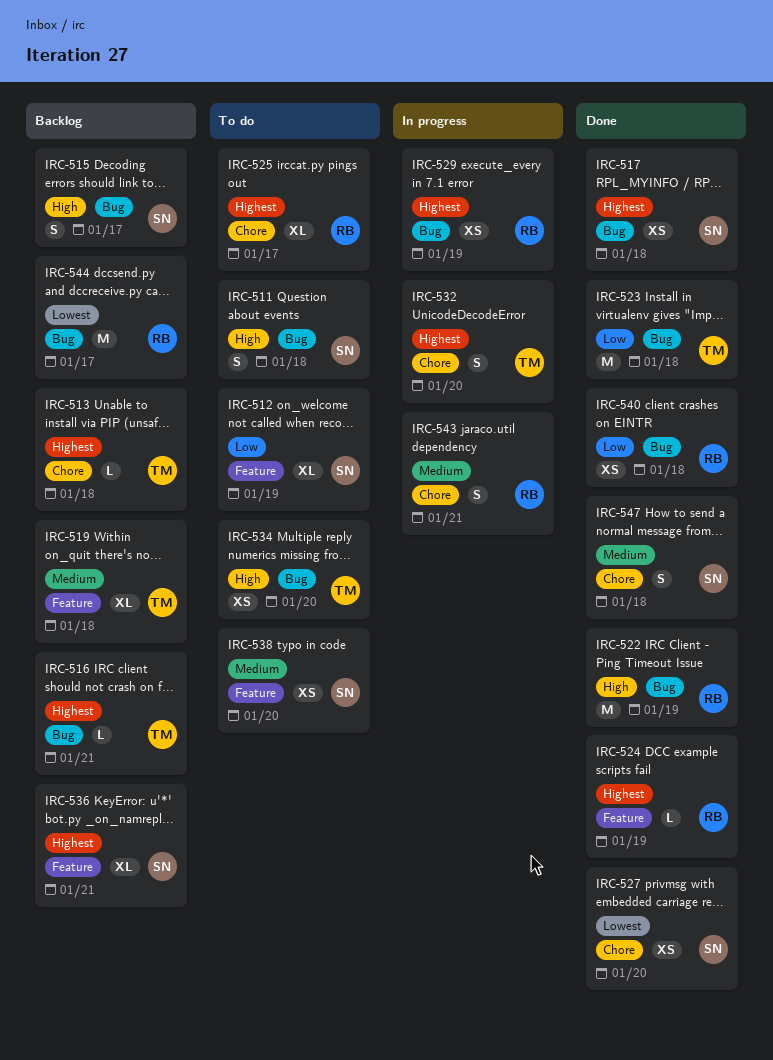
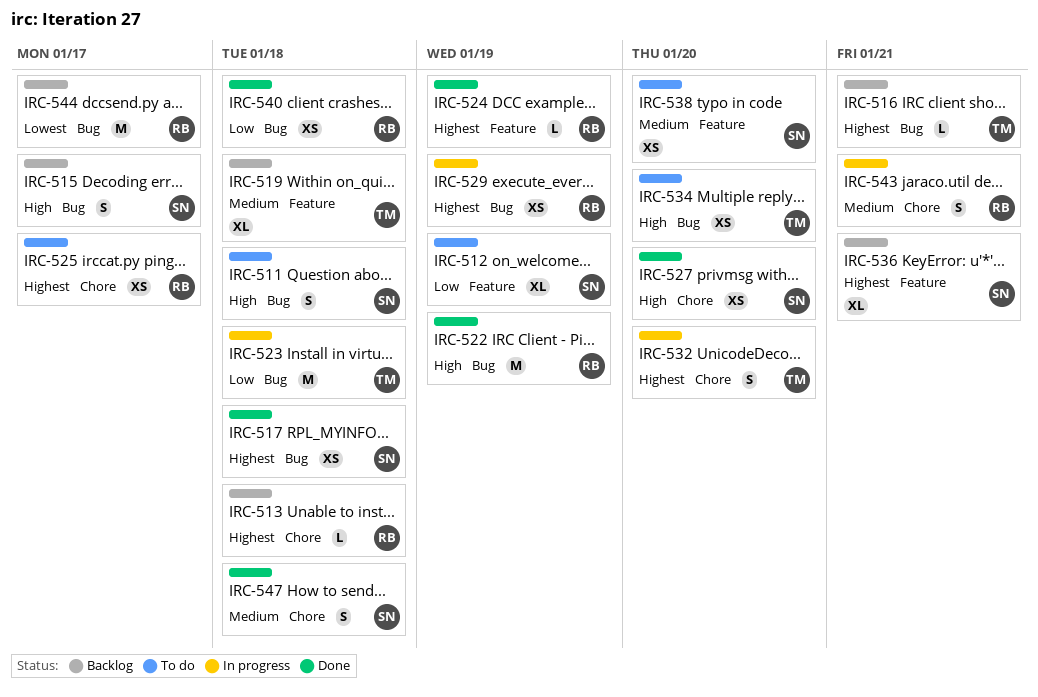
IRC-513, owner: TM -> RB
IRC-523, status: Done -> In progress
IRC-525, estimate: XL -> XS
IRC-527, priority: Lowest -> High

